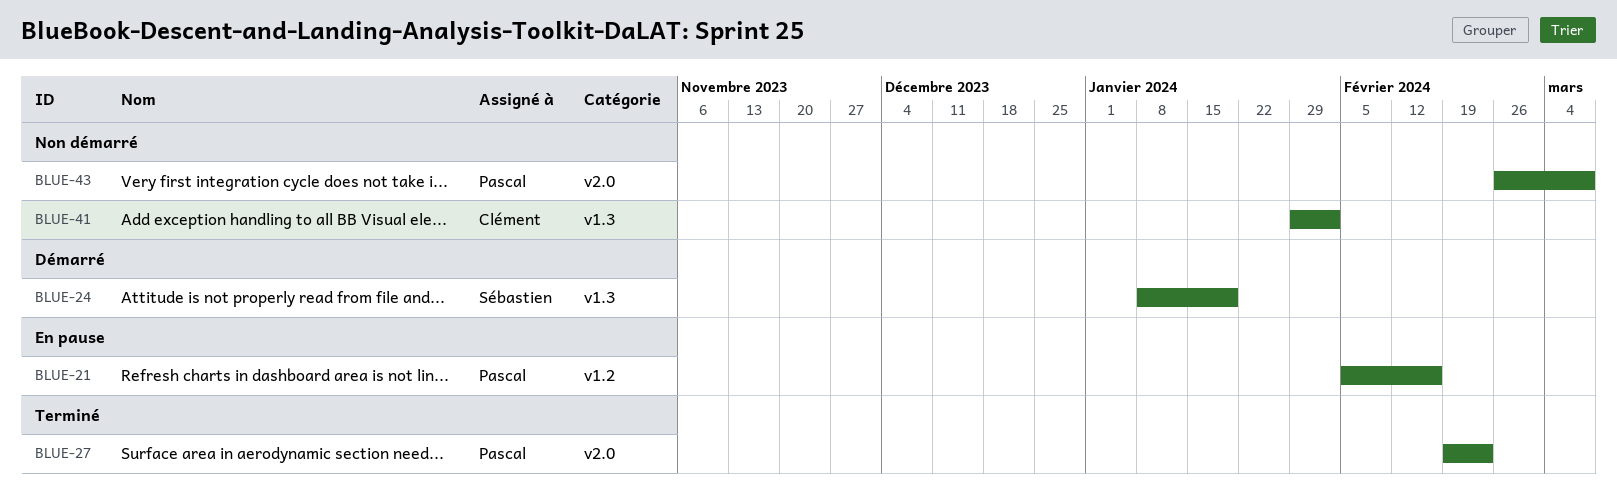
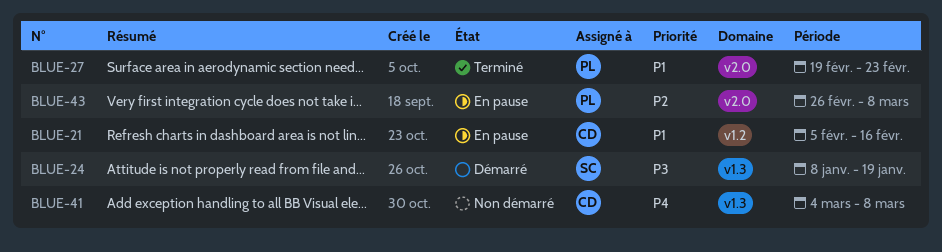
BLUE-21, owner: Pascal -> Clément
BLUE-41, start: Jan 29 -> Mar 4
BLUE-41, due: Feb 2 -> Mar 8
BLUE-43, status: Non démarré -> En pause

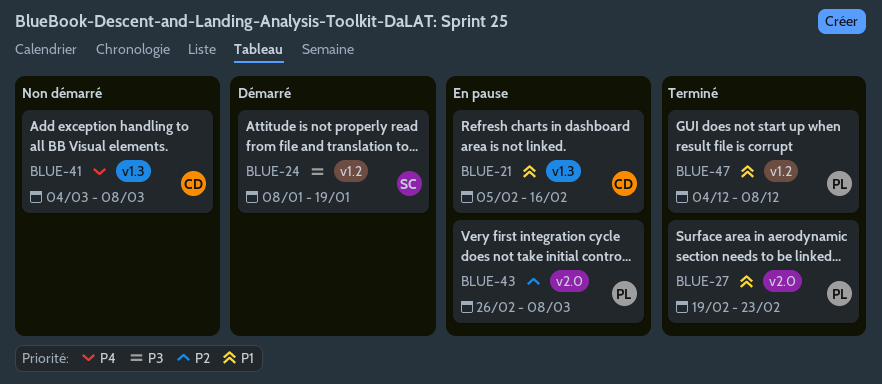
BLUE-21, label: v1.2 -> v1.3
BLUE-24, label: v1.3 -> v1.2
BLUE-47: none -> present

